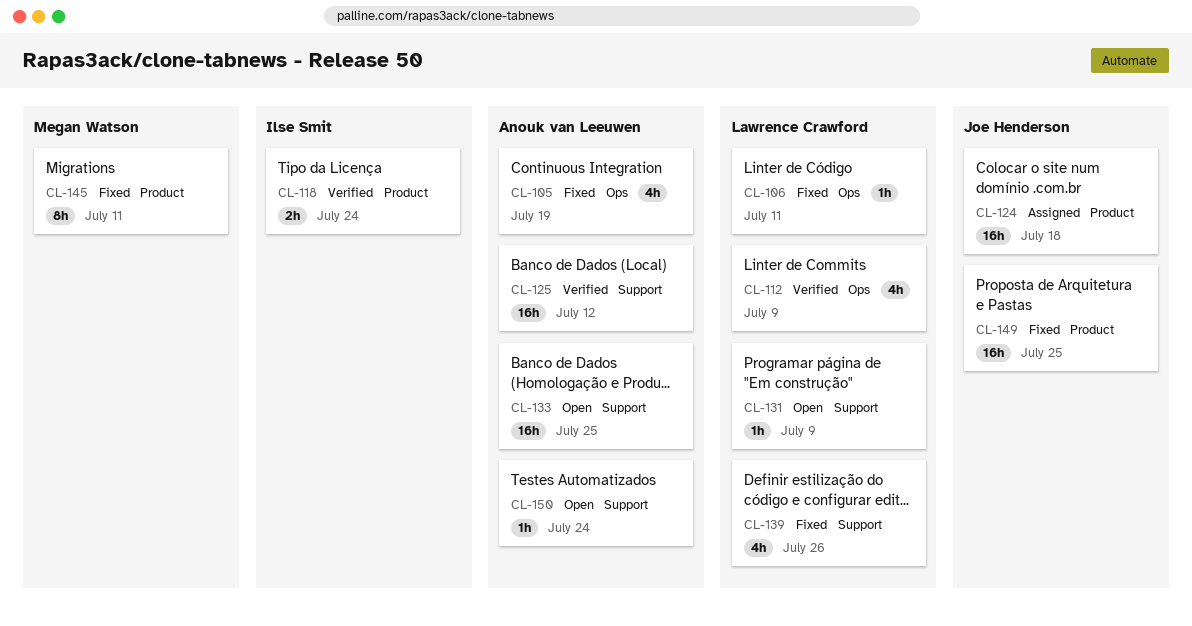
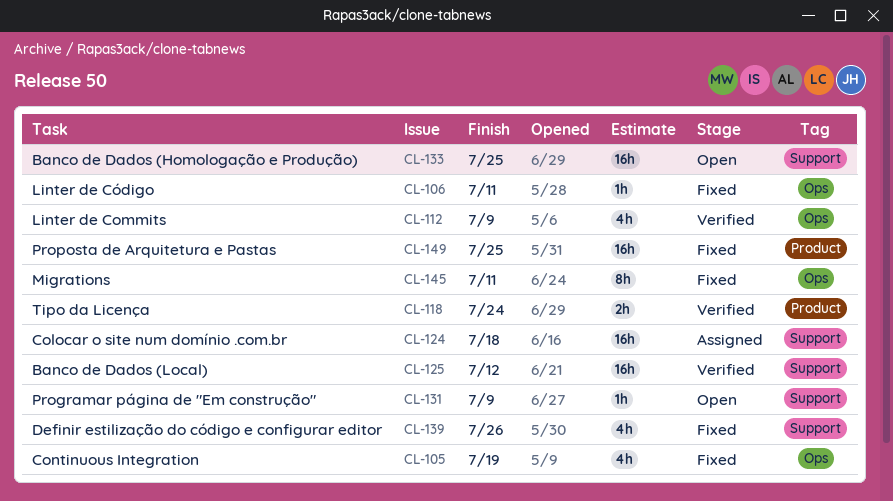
CL-124, label: Product -> Support
CL-145, label: Product -> Ops
CL-150: present -> none

